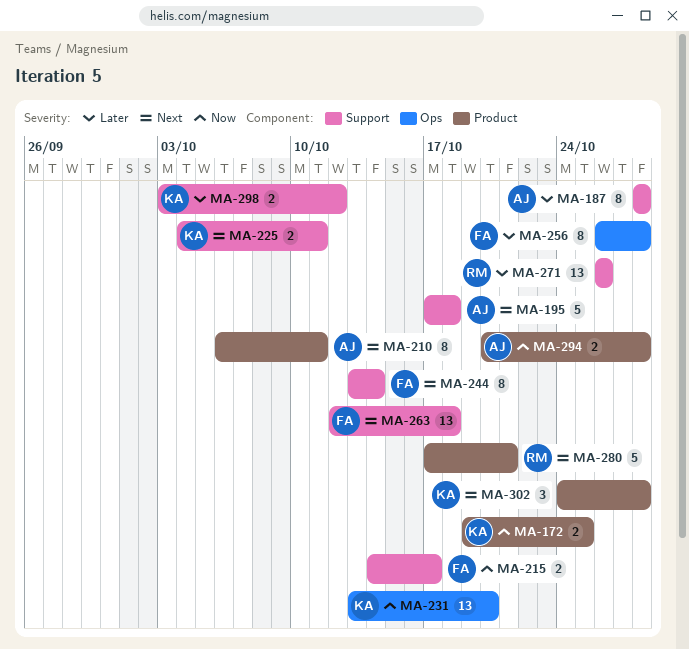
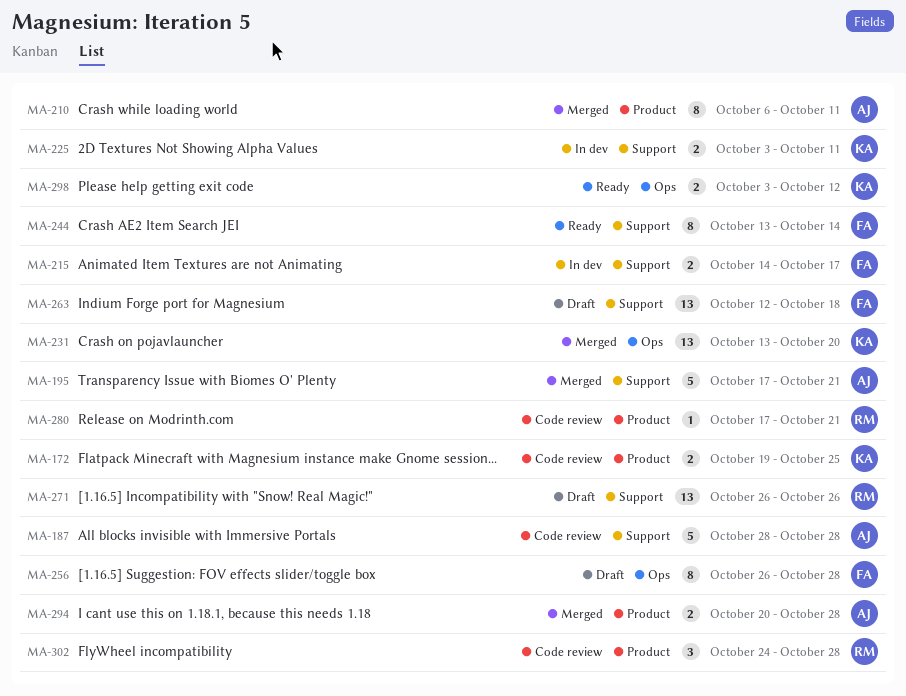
MA-187, estimate: 8 -> 5
MA-195, due: Oct 18 -> Oct 21
MA-225, start: Oct 4 -> Oct 3
MA-280, estimate: 5 -> 1
MA-298, label: Support -> Ops
MA-302, owner: KA -> RM

